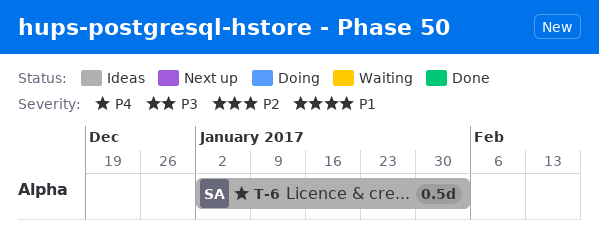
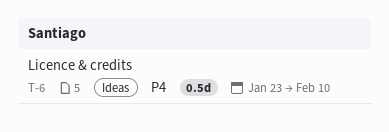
T-6, start: Jan 2 -> Jan 23
T-6, due: Feb 3 -> Feb 10

